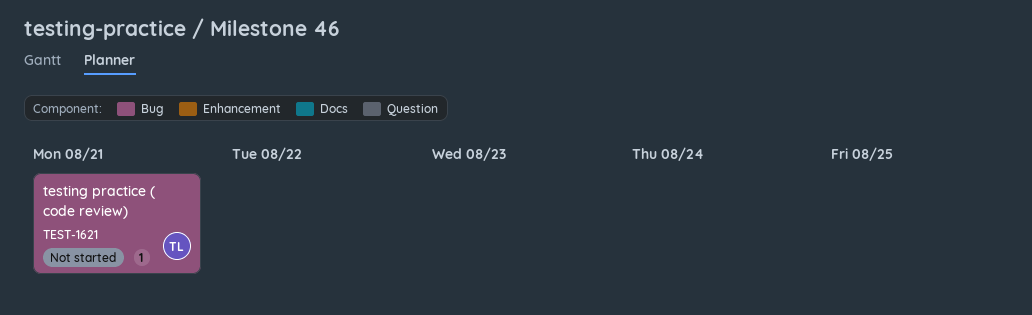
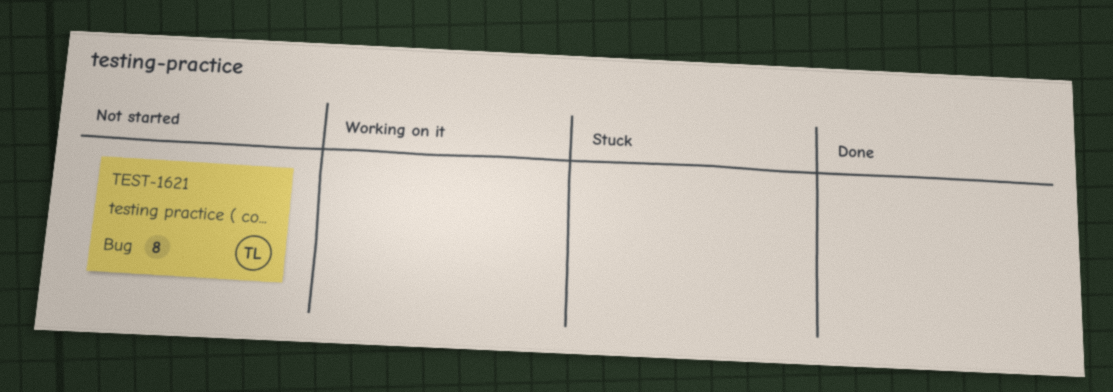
TEST-1621, estimate: 1 -> 8

